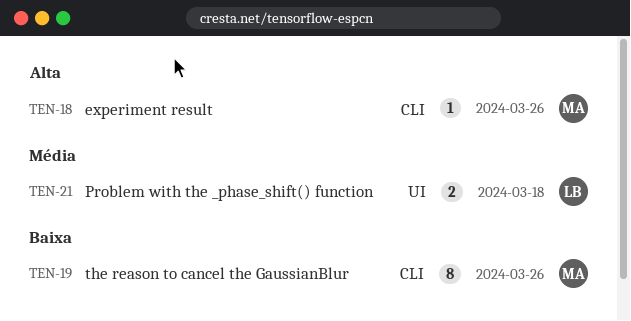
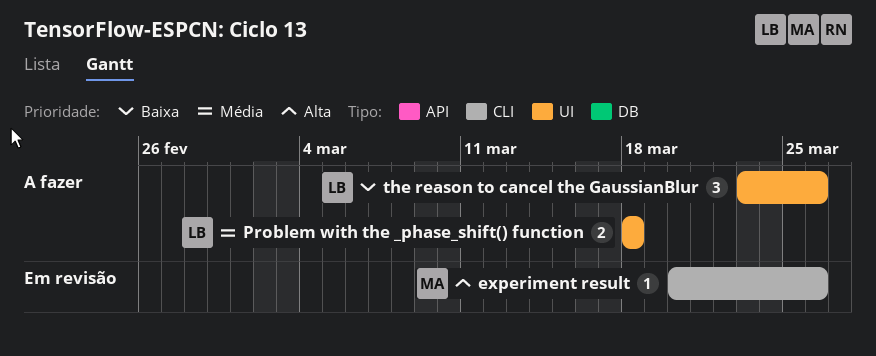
the reason to cancel the GaussianBlur, owner: MA -> LB
the reason to cancel the GaussianBlur, label: CLI -> UI
the reason to cancel the GaussianBlur, estimate: 8 -> 3

